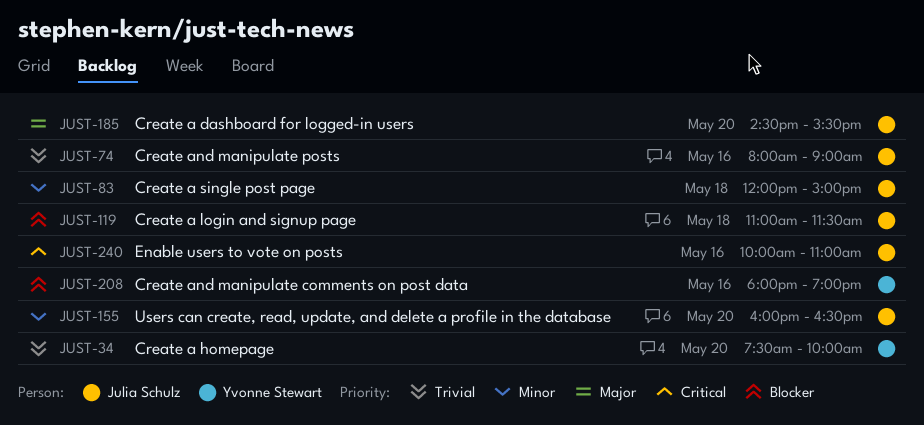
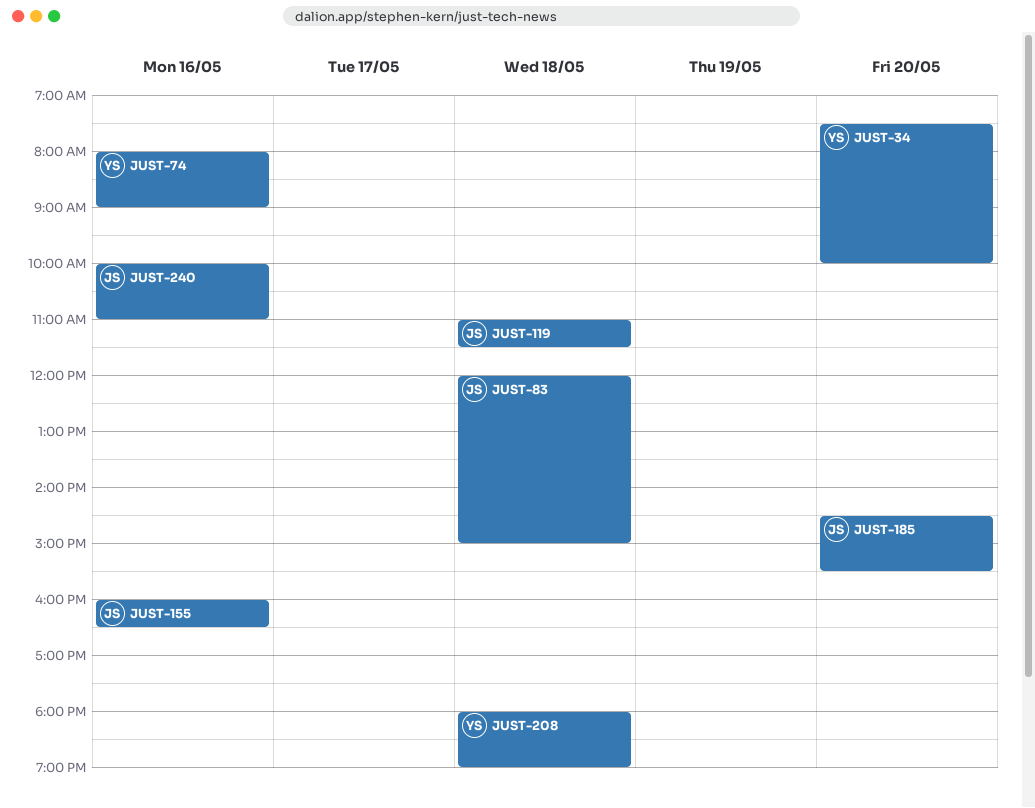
JUST-74, owner: Julia Schulz -> Yvonne Stewart
JUST-155, day: May 20 -> May 16
JUST-208, day: May 16 -> May 18

